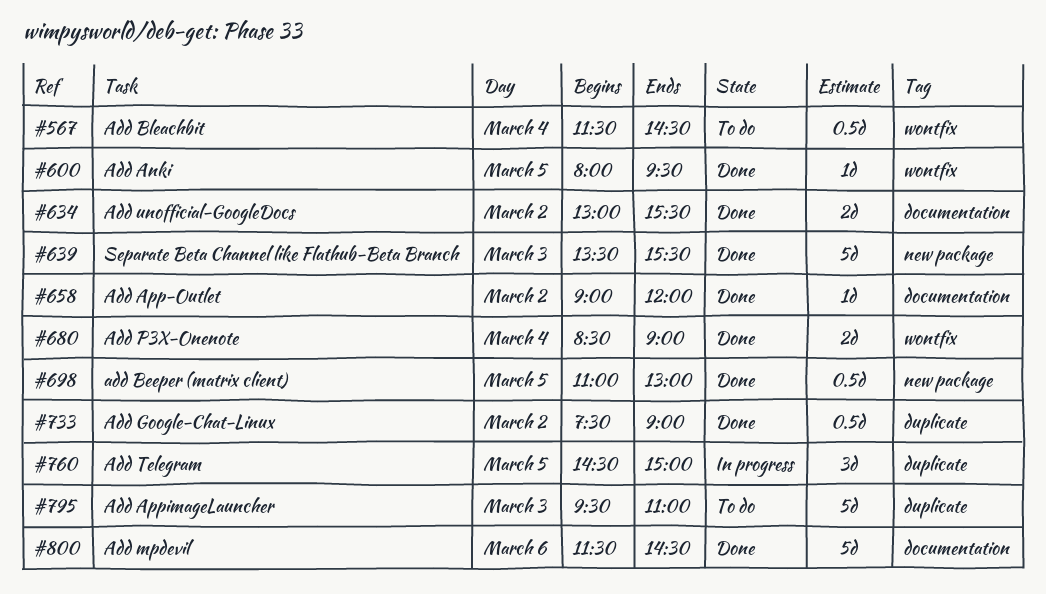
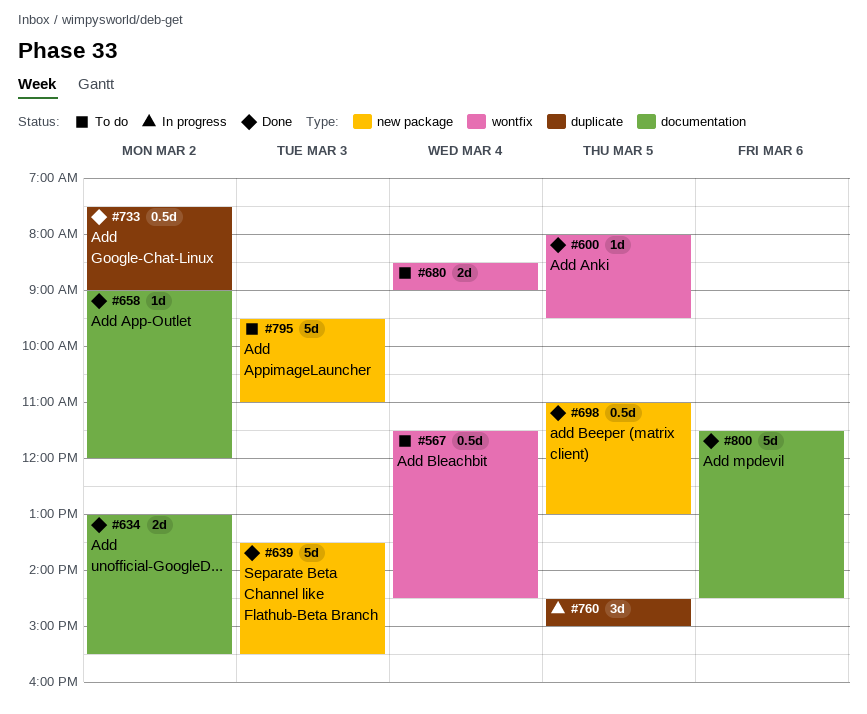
#680, status: Done -> To do
#795, label: duplicate -> new package

